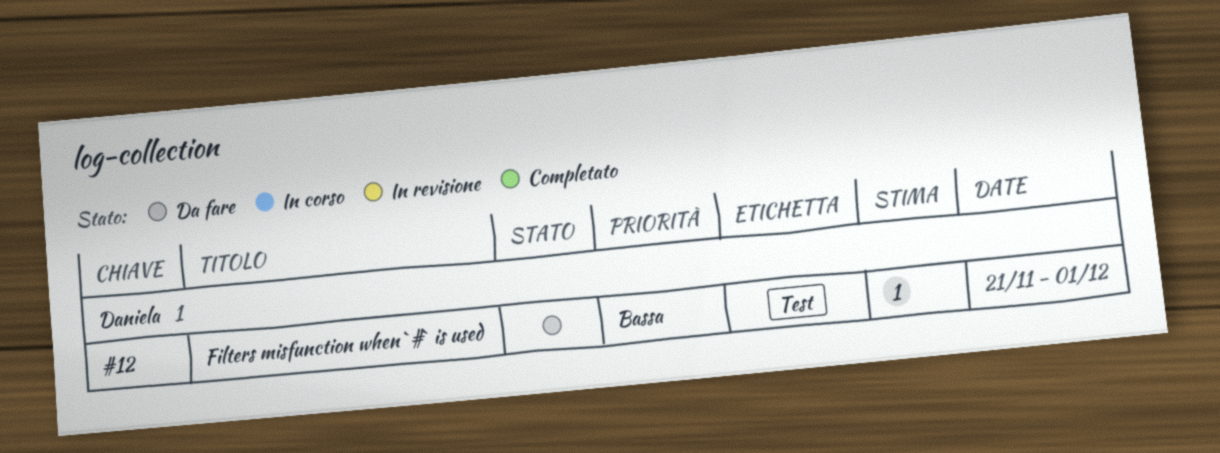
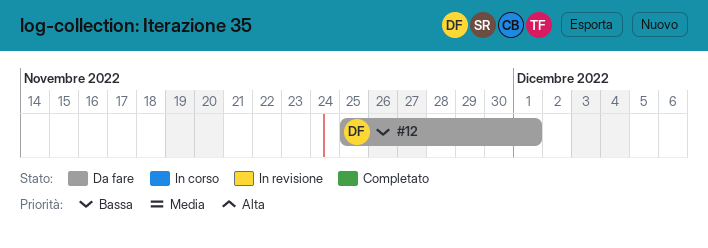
#12, start: Nov 21 -> Nov 25

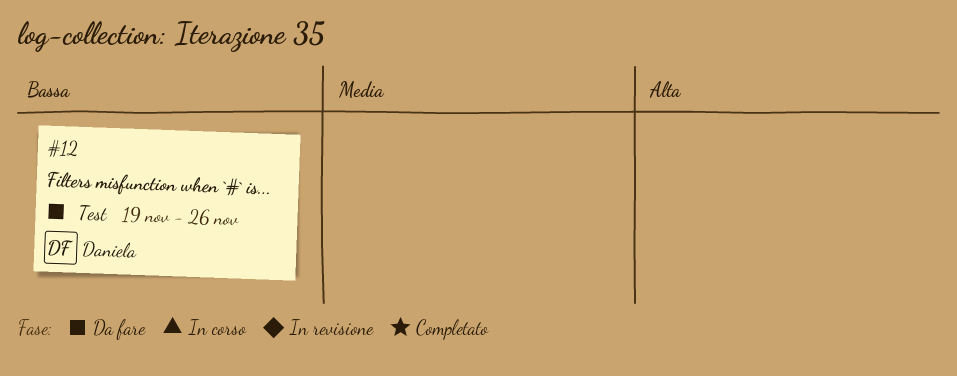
#12, start: Nov 25 -> Nov 19
#12, due: Dec 1 -> Nov 26

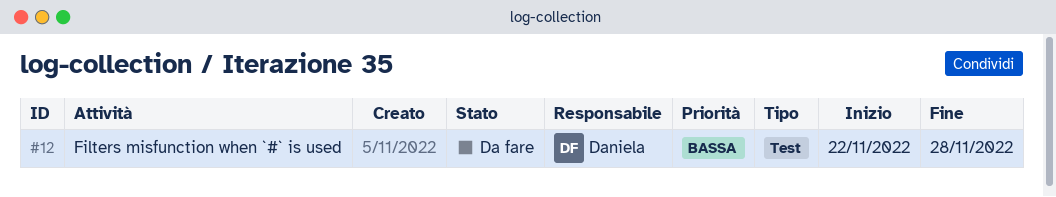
#12, start: Nov 19 -> Nov 22
#12, due: Nov 26 -> Nov 28

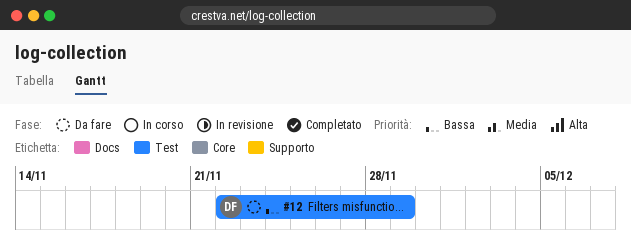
#12, due: Nov 28 -> Nov 29

